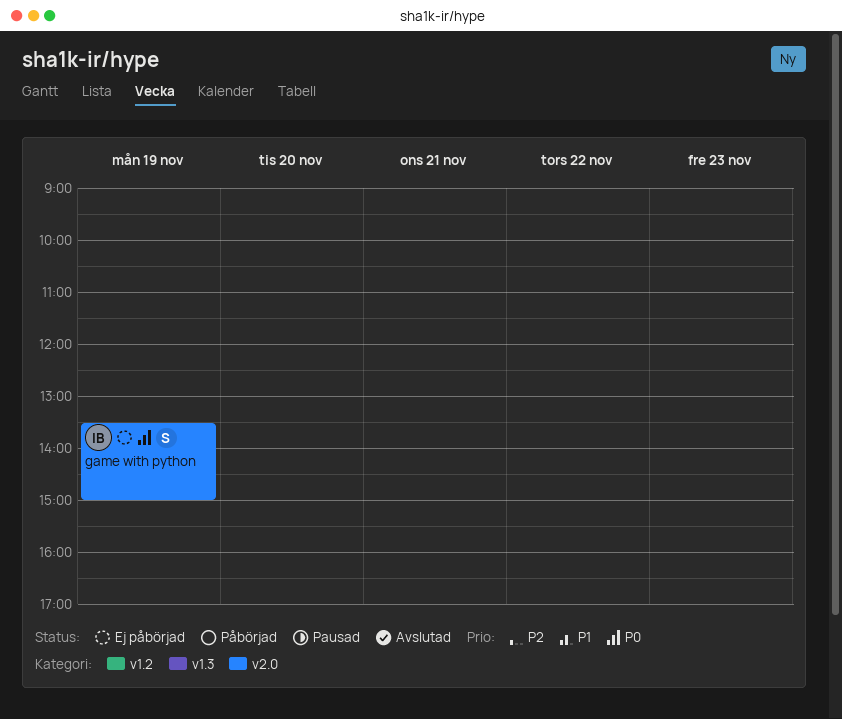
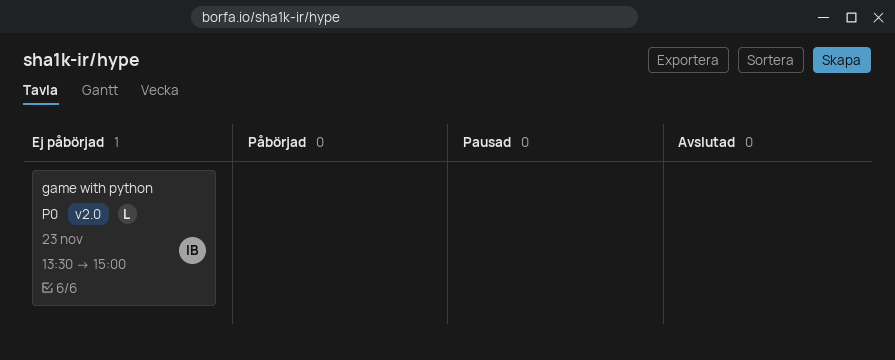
game with python, estimate: S -> L
game with python, day: Nov 19 -> Nov 23

